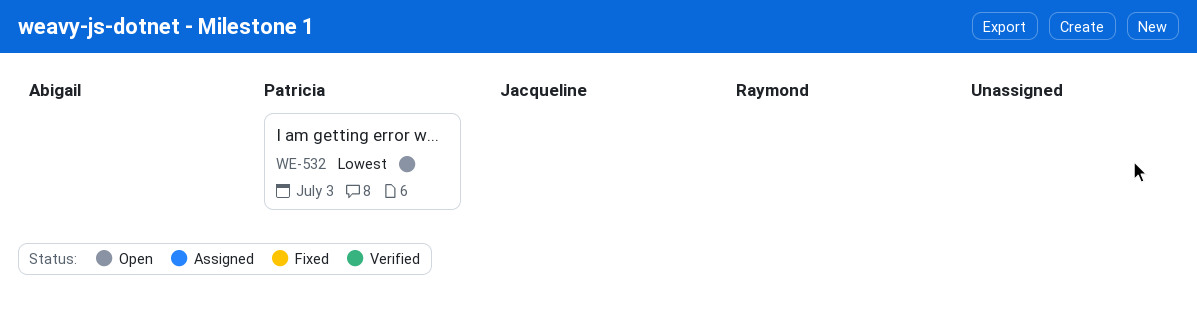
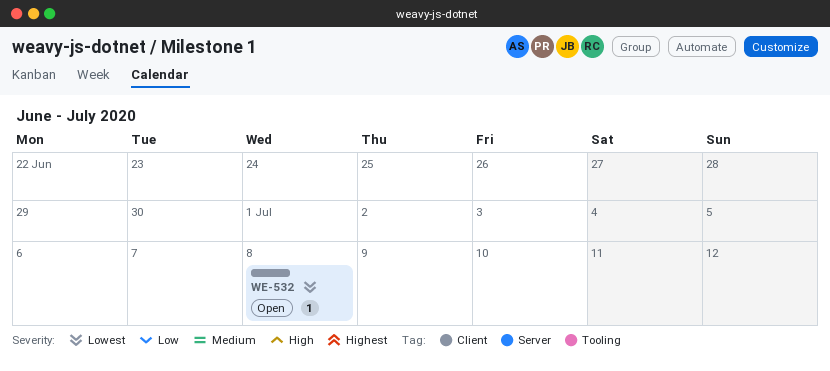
WE-532, due: Jul 3 -> Jul 8

